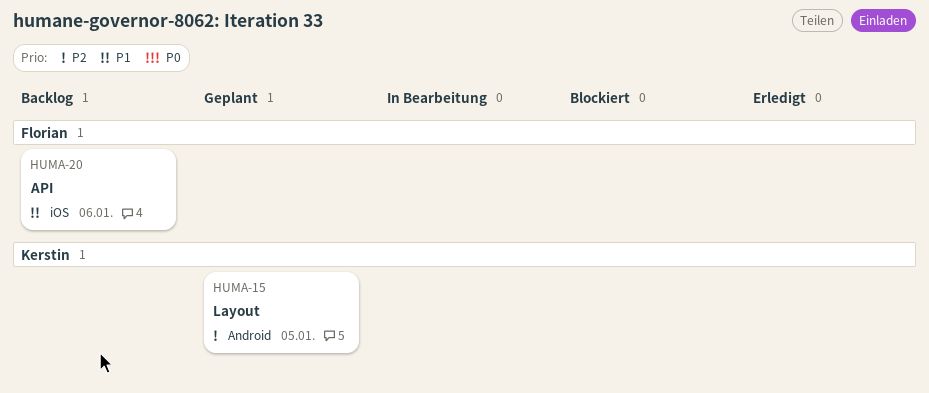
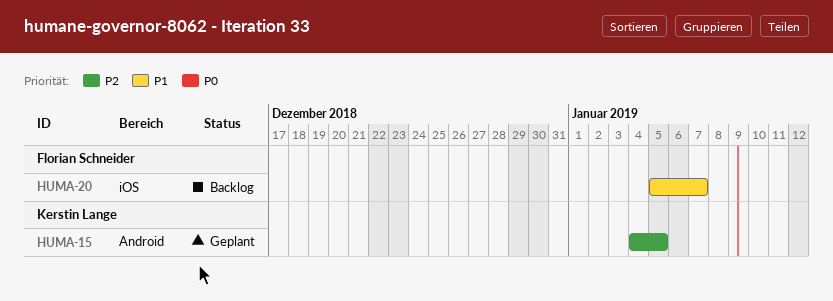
HUMA-20, due: Jan 6 -> Jan 7

